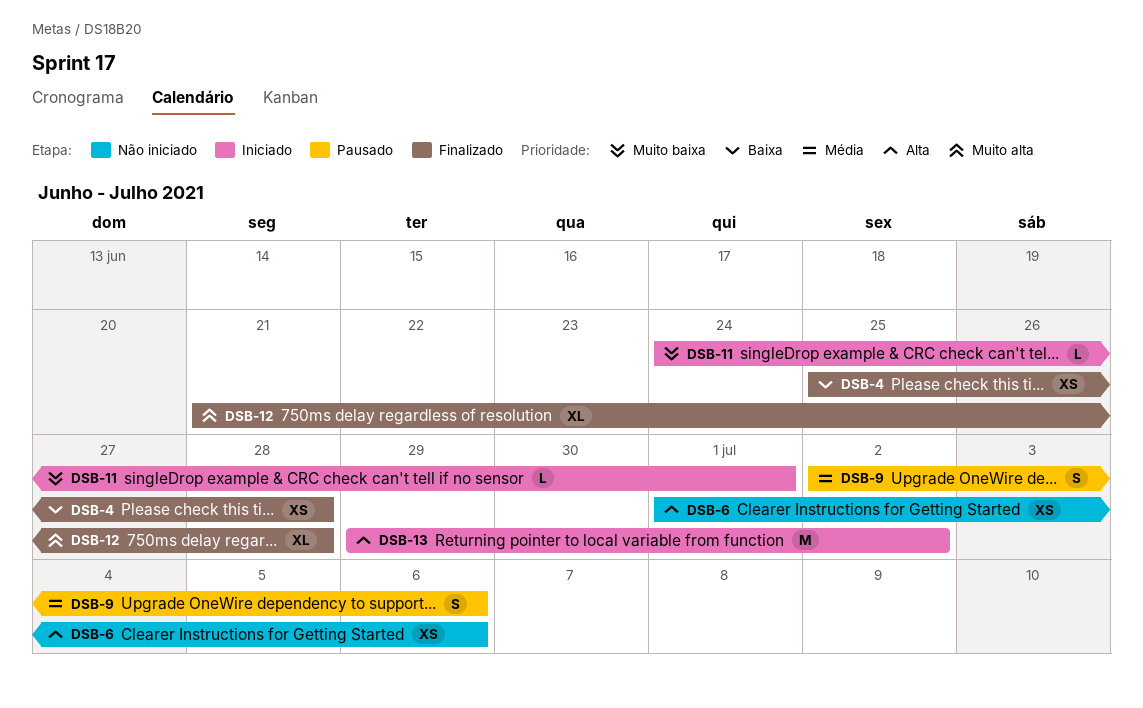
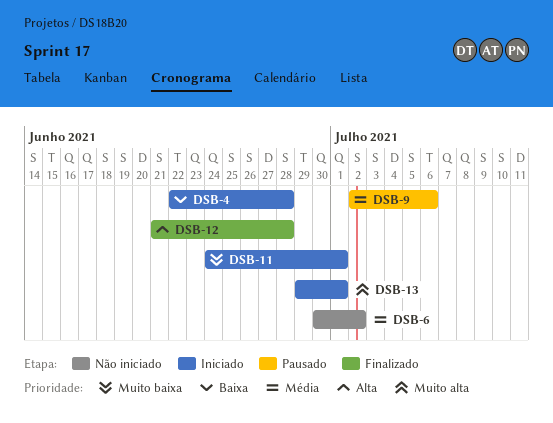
DSB-4, status: Finalizado -> Iniciado
DSB-4, start: Jun 25 -> Jun 22
DSB-6, priority: Alta -> Média
DSB-6, start: Jul 1 -> Jun 30
DSB-6, due: Jul 6 -> Jul 2
DSB-12, priority: Muito alta -> Alta
DSB-13, priority: Alta -> Muito alta
DSB-13, due: Jul 2 -> Jul 1

